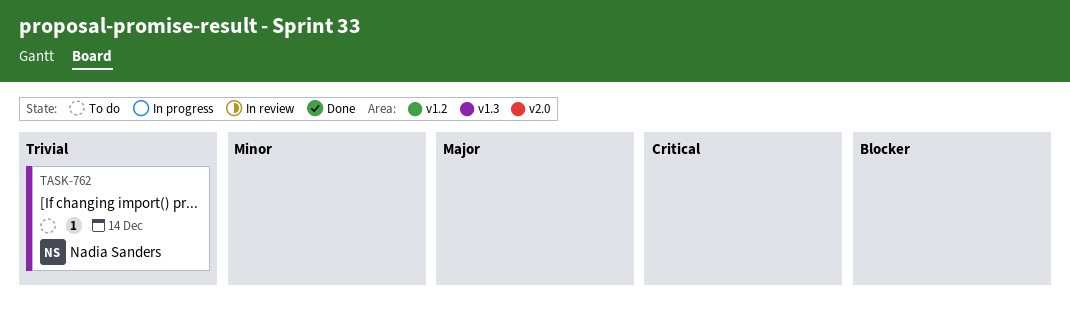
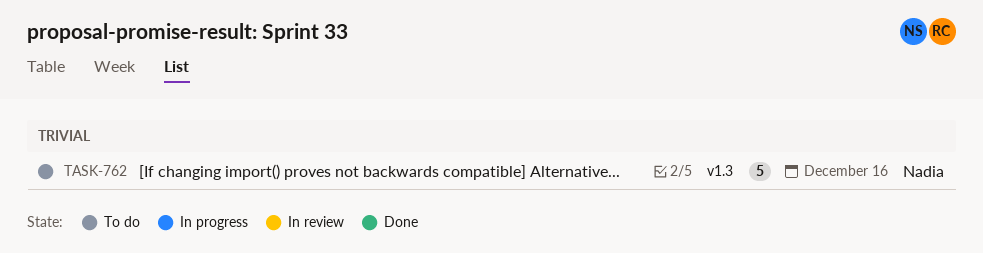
TASK-762, estimate: 1 -> 5
TASK-762, due: Dec 14 -> Dec 16

